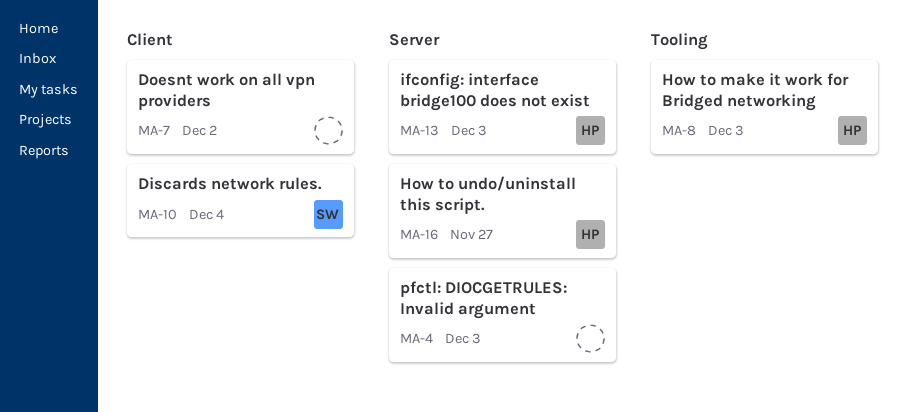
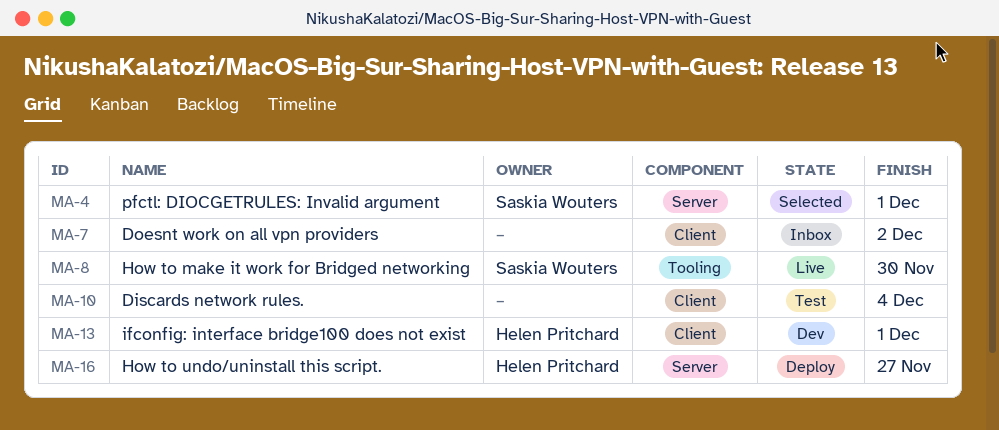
MA-4, owner: none -> Saskia Wouters
MA-4, due: Dec 3 -> Dec 1
MA-8, owner: Helen Pritchard -> Saskia Wouters
MA-8, due: Dec 3 -> Nov 30
MA-10, owner: Saskia Wouters -> none
MA-13, label: Server -> Client
MA-13, due: Dec 3 -> Dec 1

